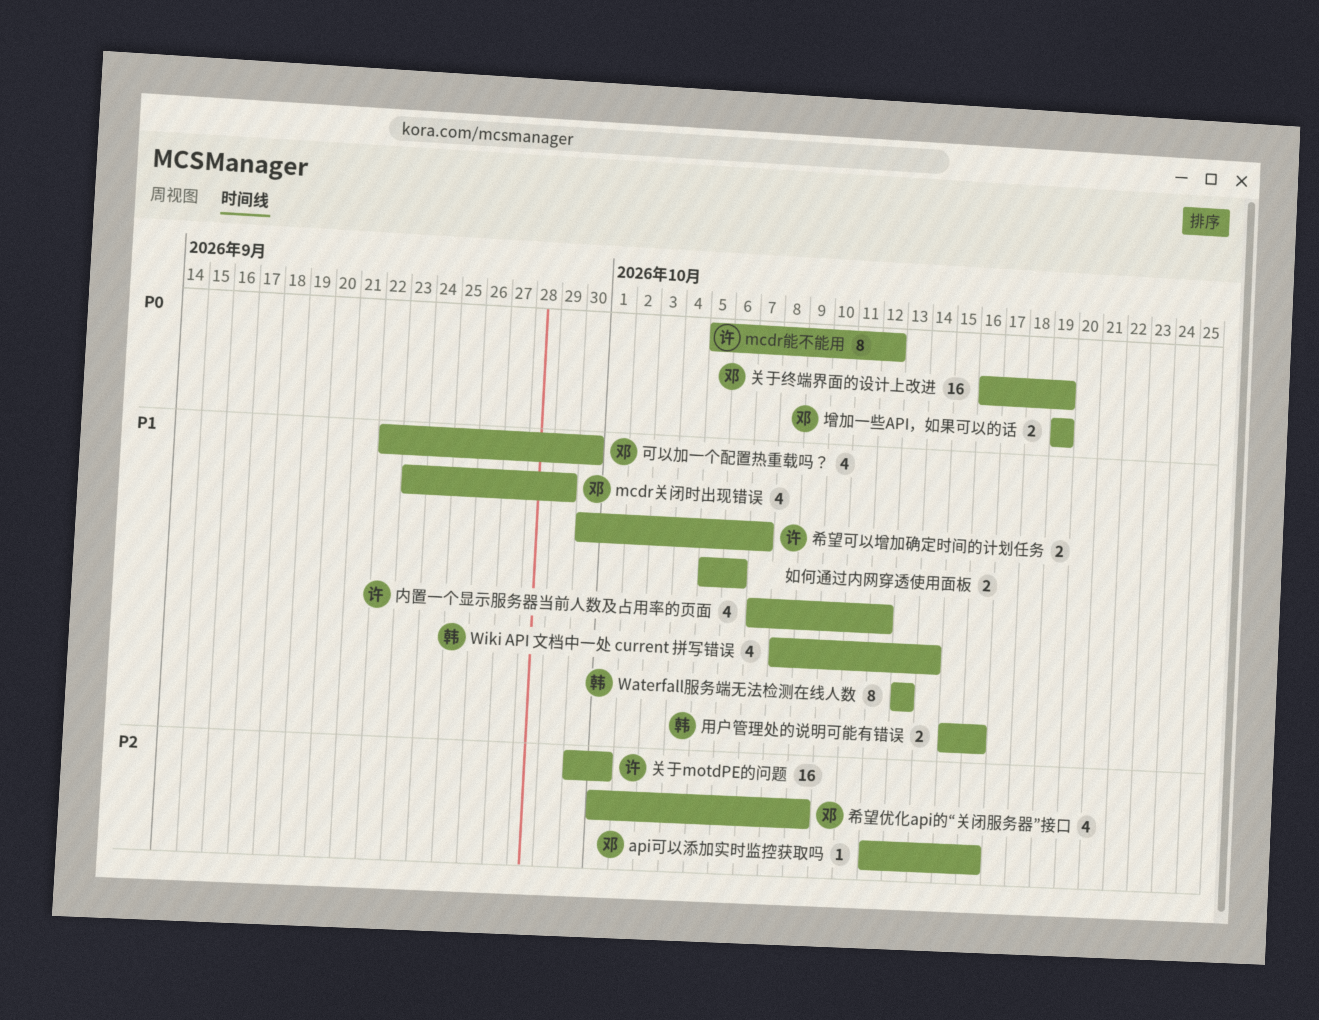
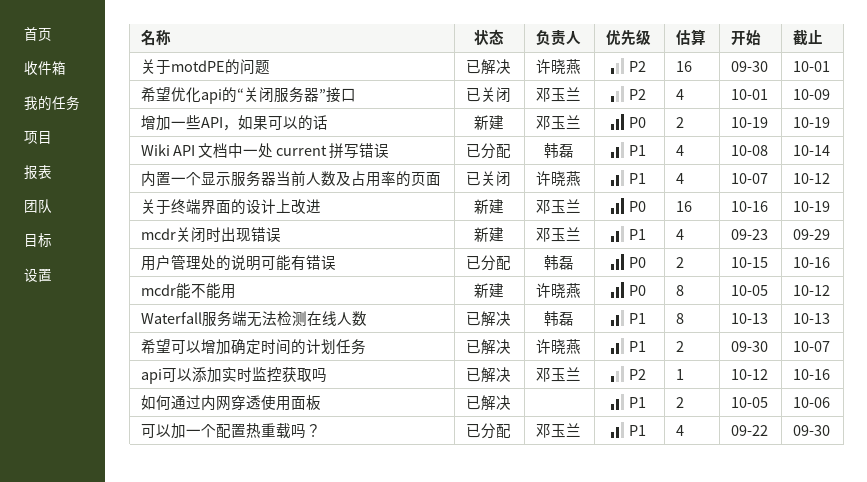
用户管理处的说明可能有错误, priority: P1 -> P0

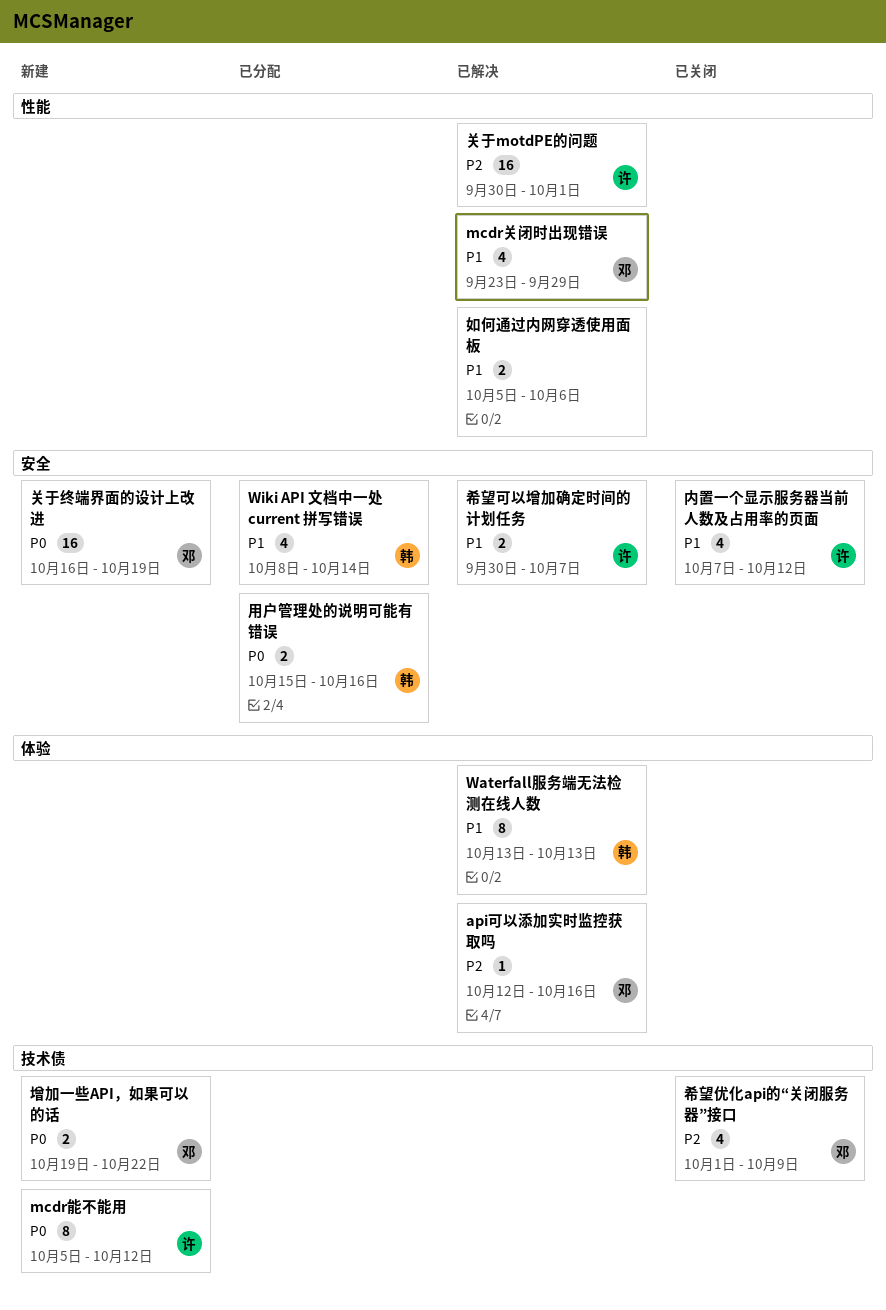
mcdr关闭时出现错误, status: 新建 -> 已解决
可以加一个配置热重载吗？: present -> none
增加一些API，如果可以的话, due: Oct 19 -> Oct 22

